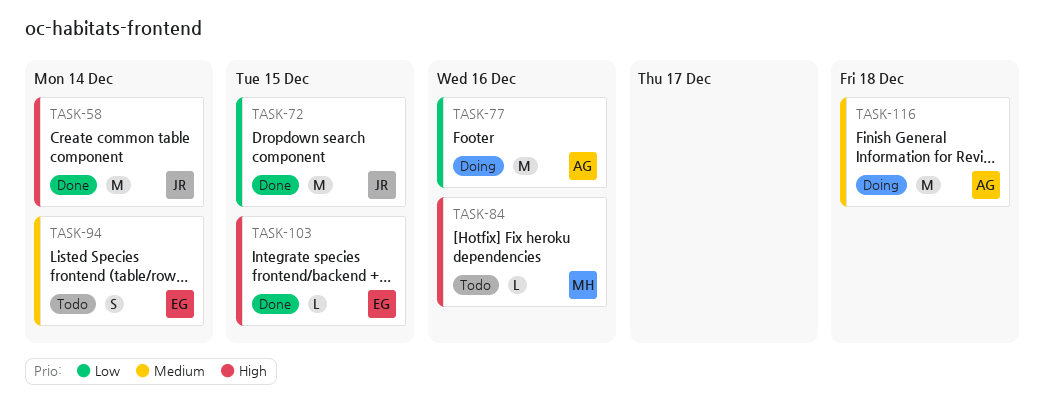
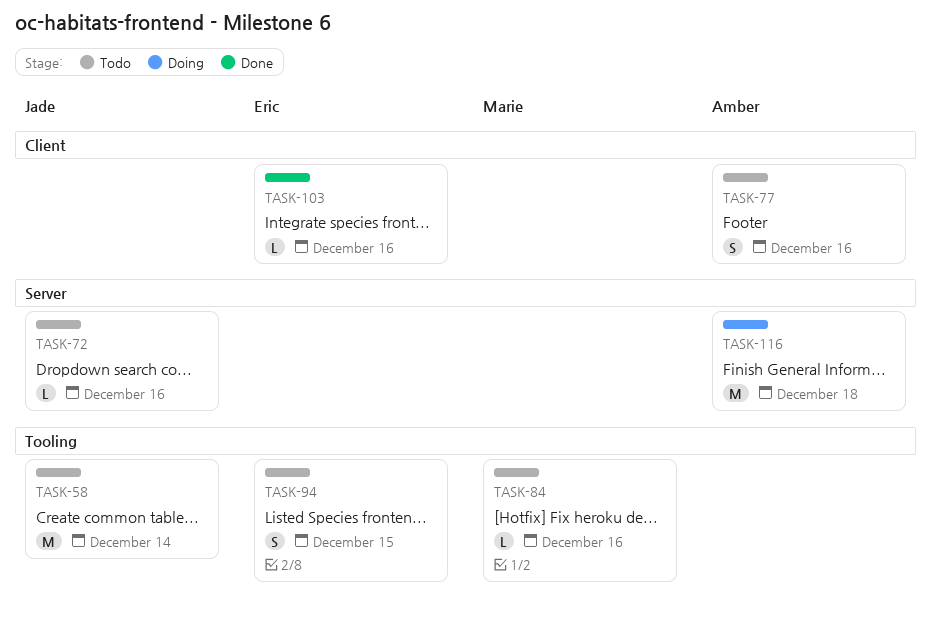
TASK-58, status: Done -> Todo
TASK-72, status: Done -> Todo
TASK-72, estimate: M -> L
TASK-72, due: Dec 15 -> Dec 16
TASK-77, status: Doing -> Todo
TASK-77, estimate: M -> S
TASK-94, due: Dec 14 -> Dec 15
TASK-103, due: Dec 15 -> Dec 16

